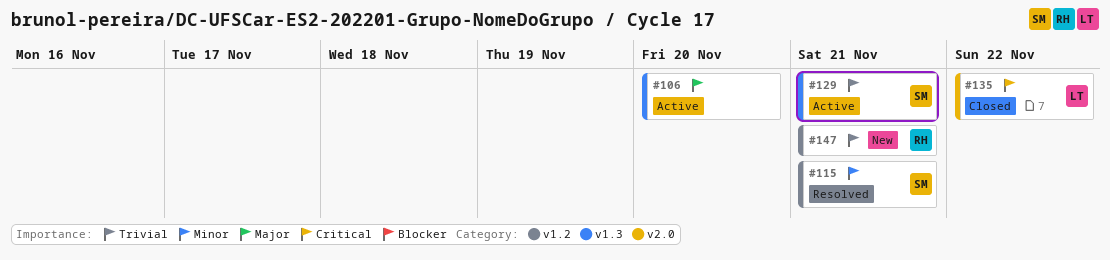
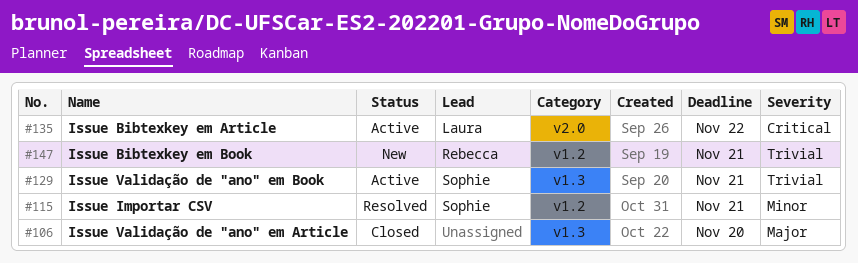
#106, status: Active -> Closed
#135, status: Closed -> Active

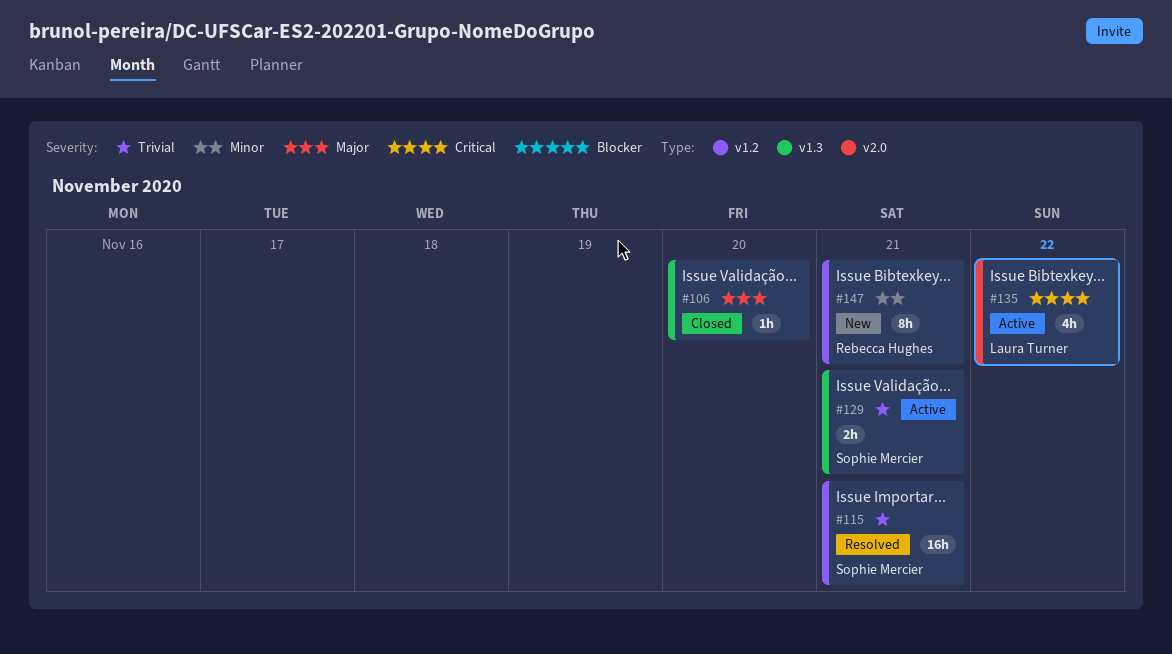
#115, priority: Minor -> Trivial
#147, priority: Trivial -> Minor

